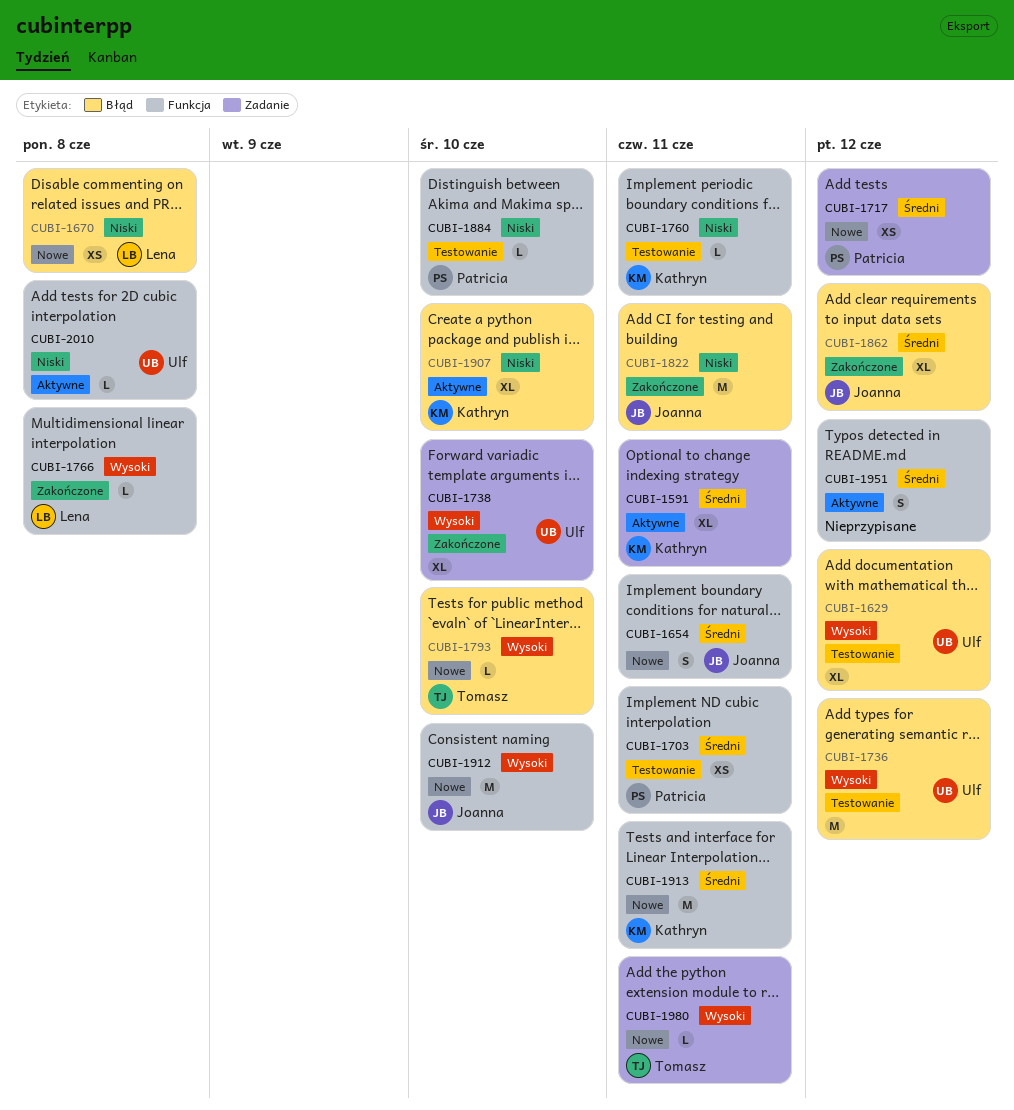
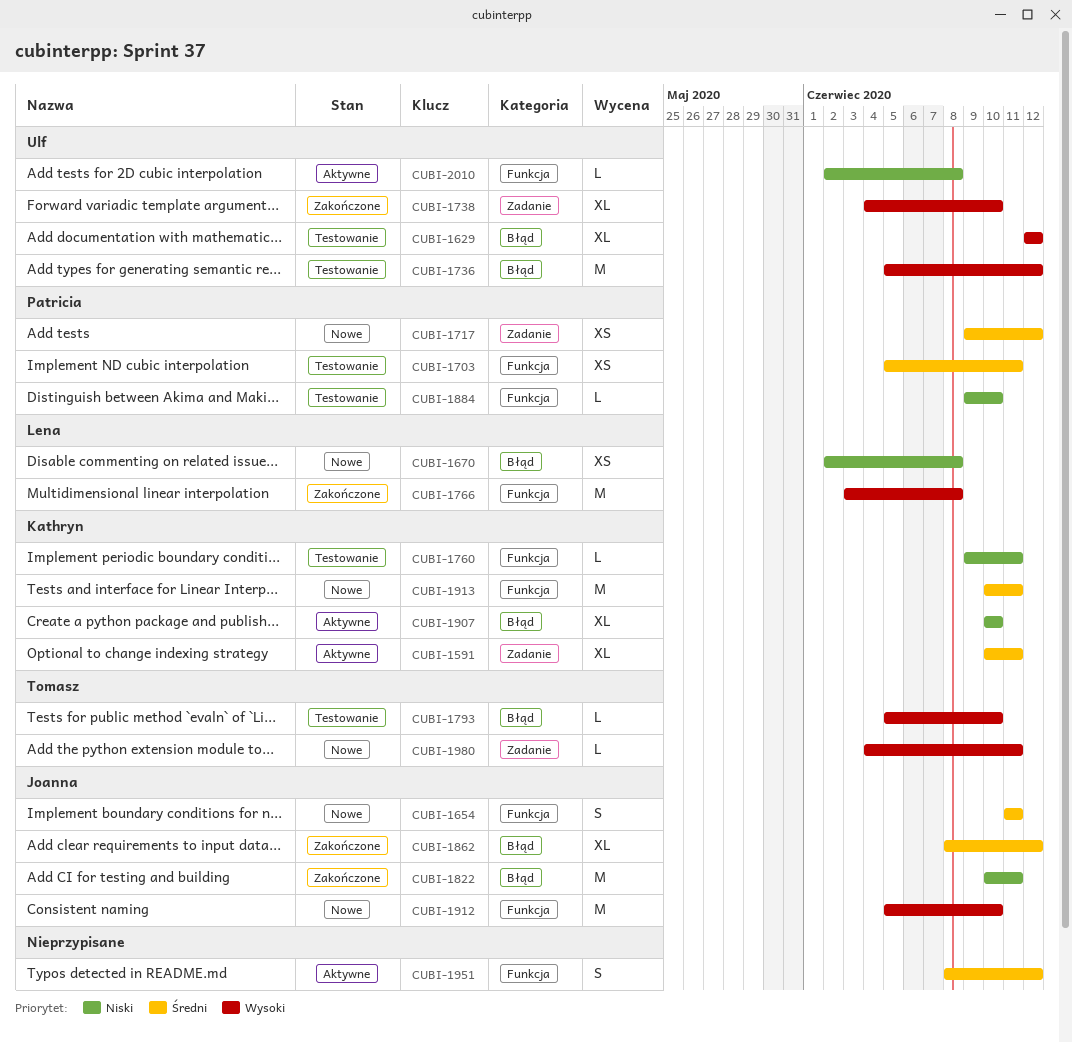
CUBI-1766, estimate: L -> M
CUBI-1793, status: Nowe -> Testowanie

